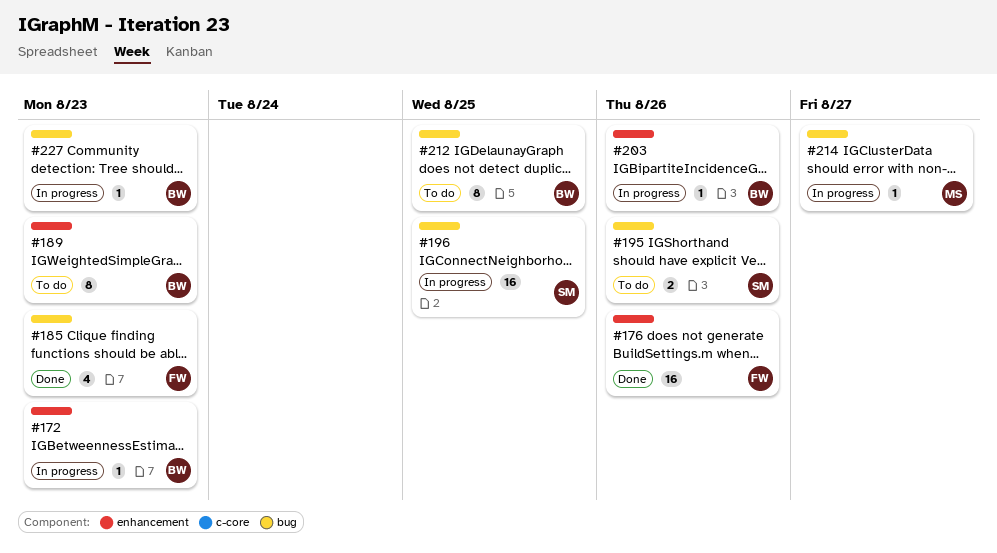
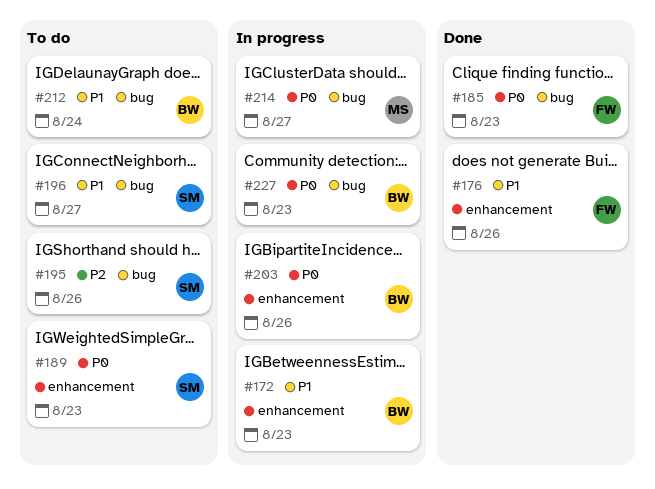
#189, owner: BW -> SM
#196, status: In progress -> To do
#196, due: Aug 25 -> Aug 27
#212, due: Aug 25 -> Aug 24

